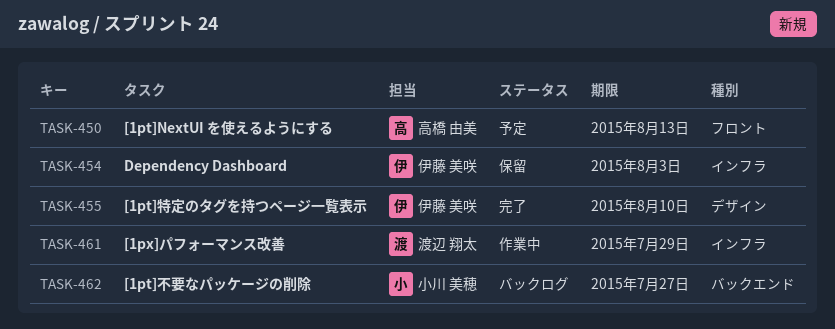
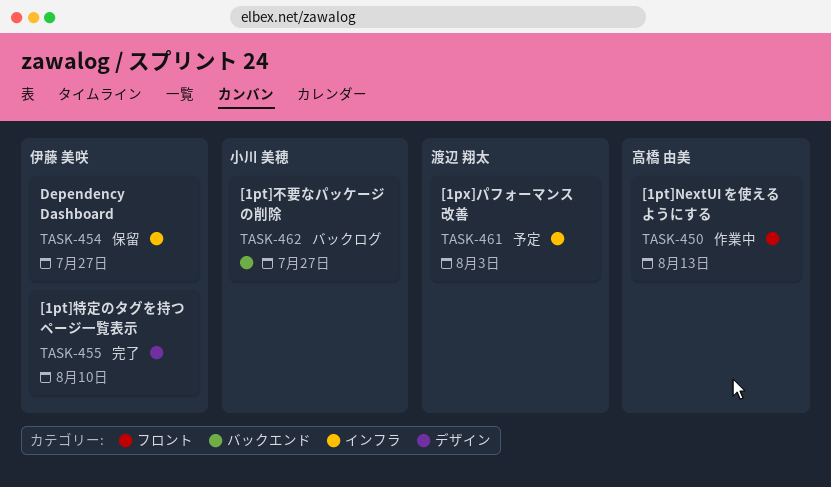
TASK-450, status: 予定 -> 作業中
TASK-454, due: Aug 3 -> Jul 27
TASK-461, status: 作業中 -> 予定
TASK-461, due: Jul 29 -> Aug 3

